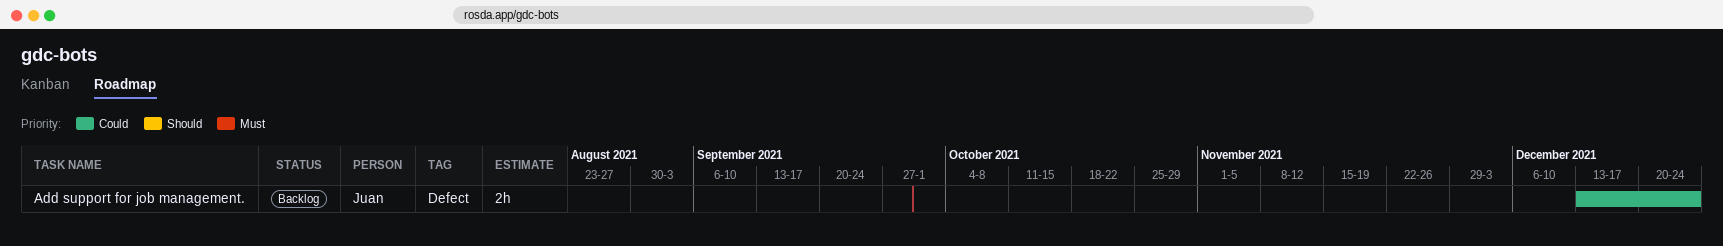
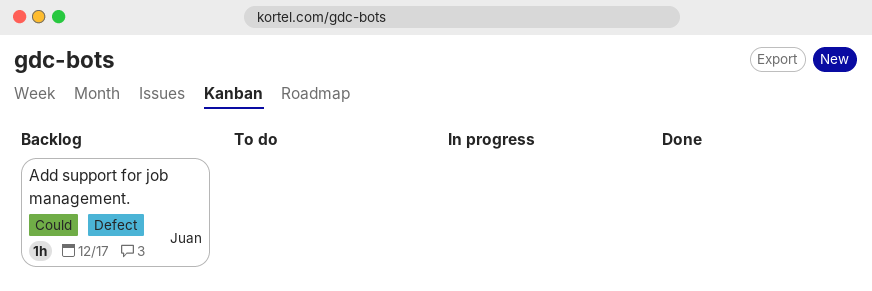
Add support for job management., estimate: 2h -> 1h
Add support for job management., due: Dec 24 -> Dec 17

